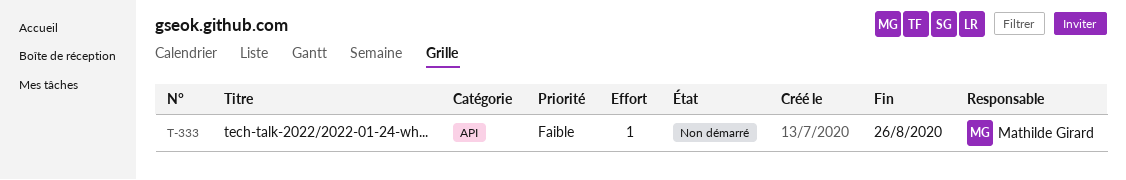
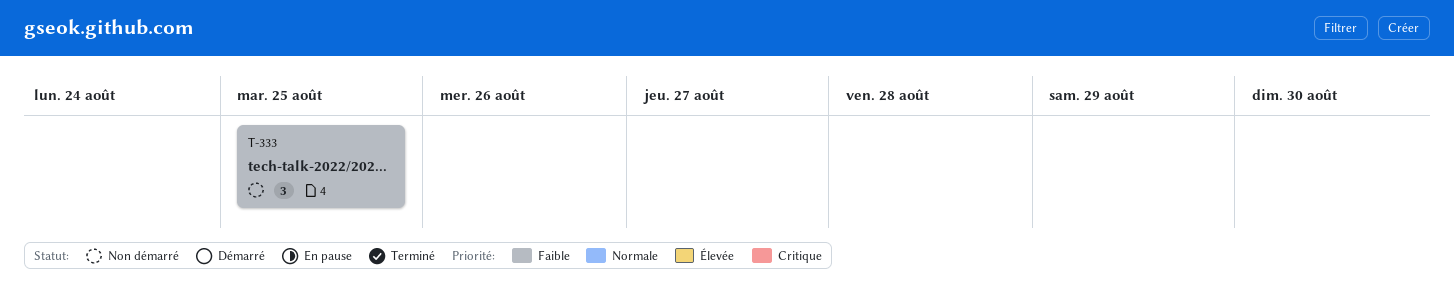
T-333, estimate: 1 -> 3
T-333, due: Aug 26 -> Aug 25

